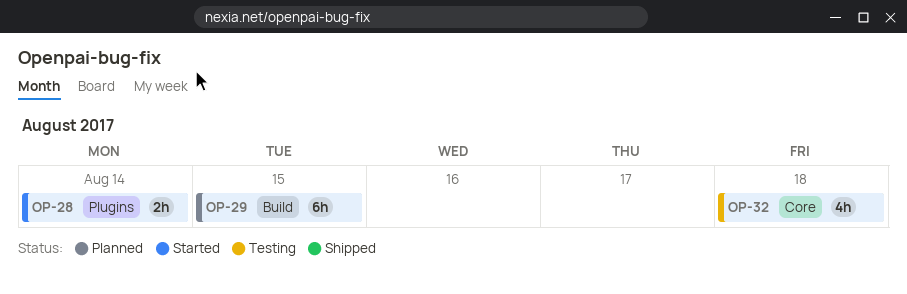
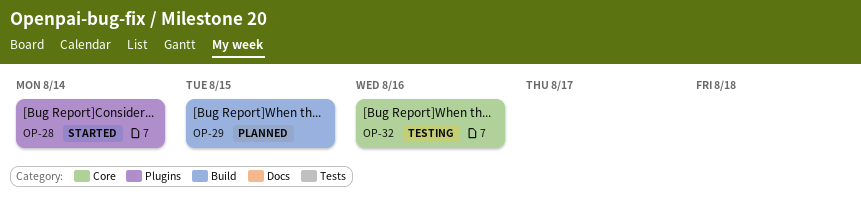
OP-32, due: Aug 18 -> Aug 16

